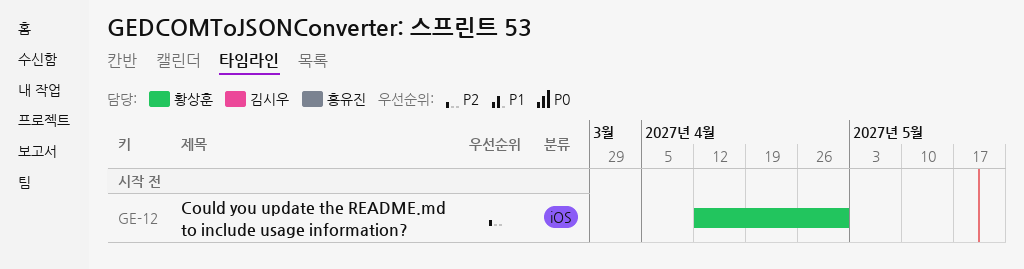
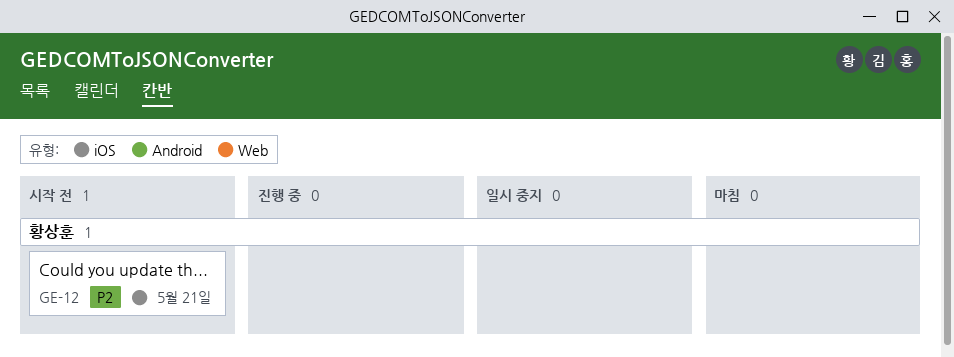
GE-12, due: Apr 30 -> May 21

